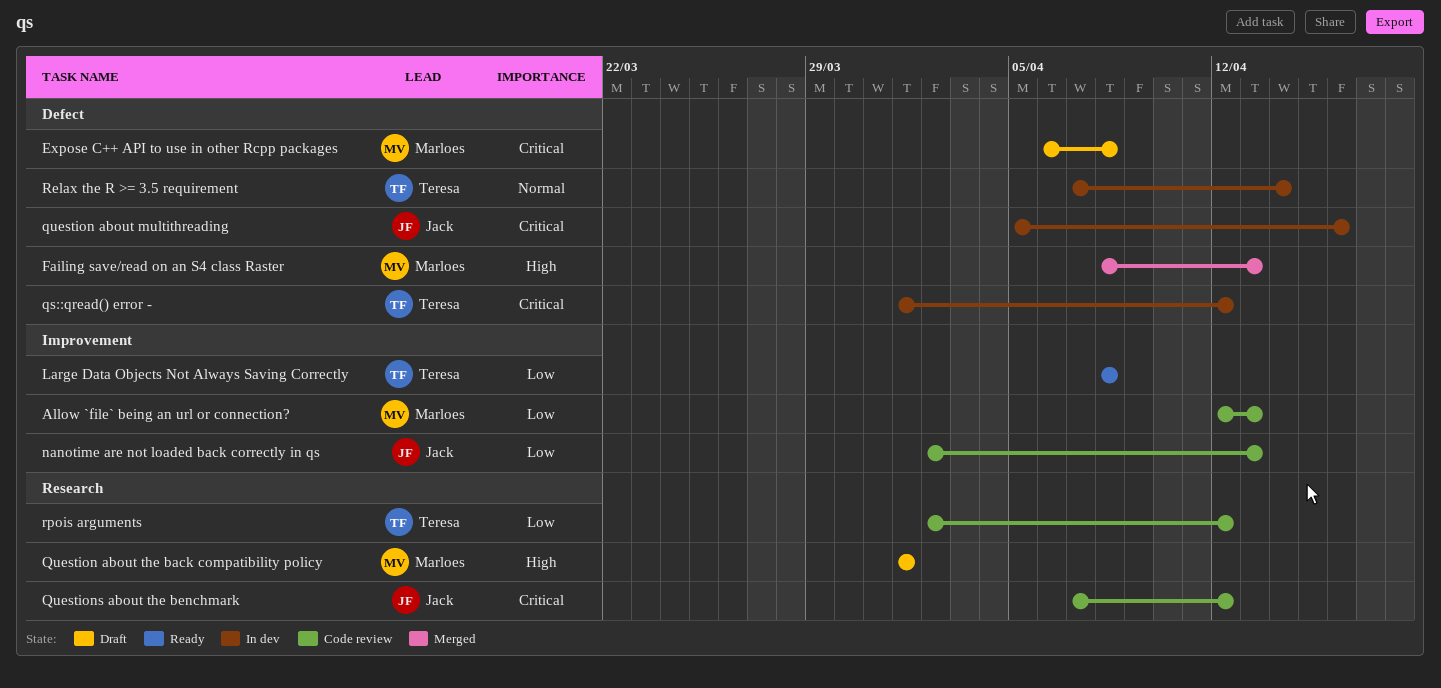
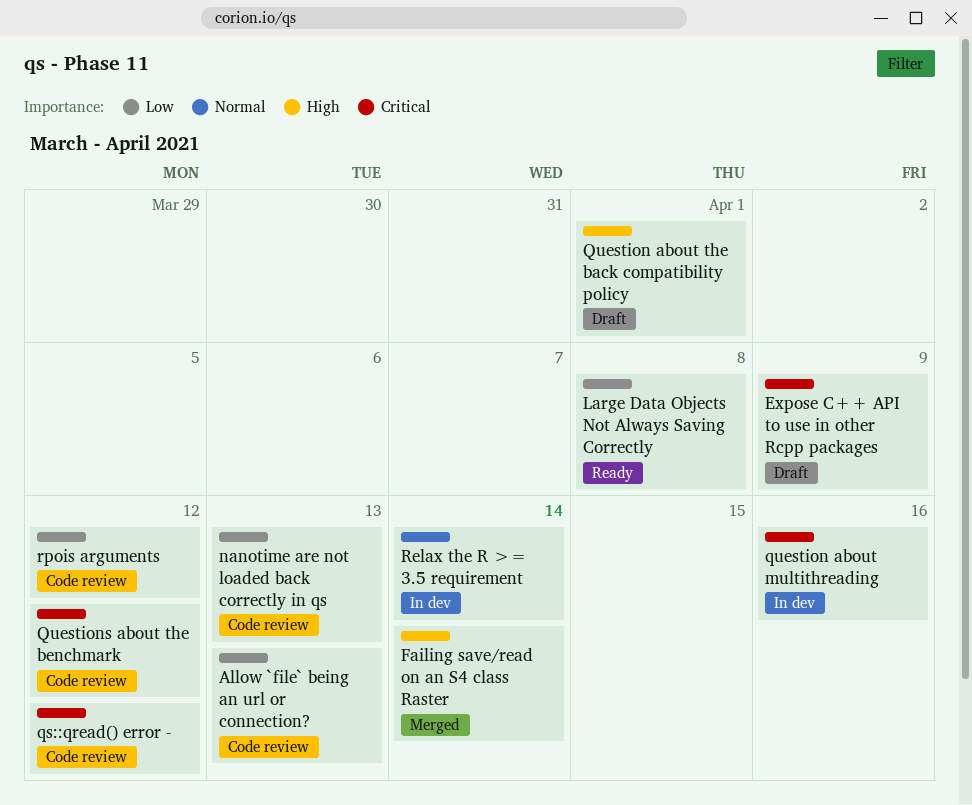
Expose C++ API to use in other Rcpp packages, due: Apr 8 -> Apr 9
Failing save/read on an S4 class Raster, due: Apr 13 -> Apr 14
qs::qread() error -, status: In dev -> Code review

